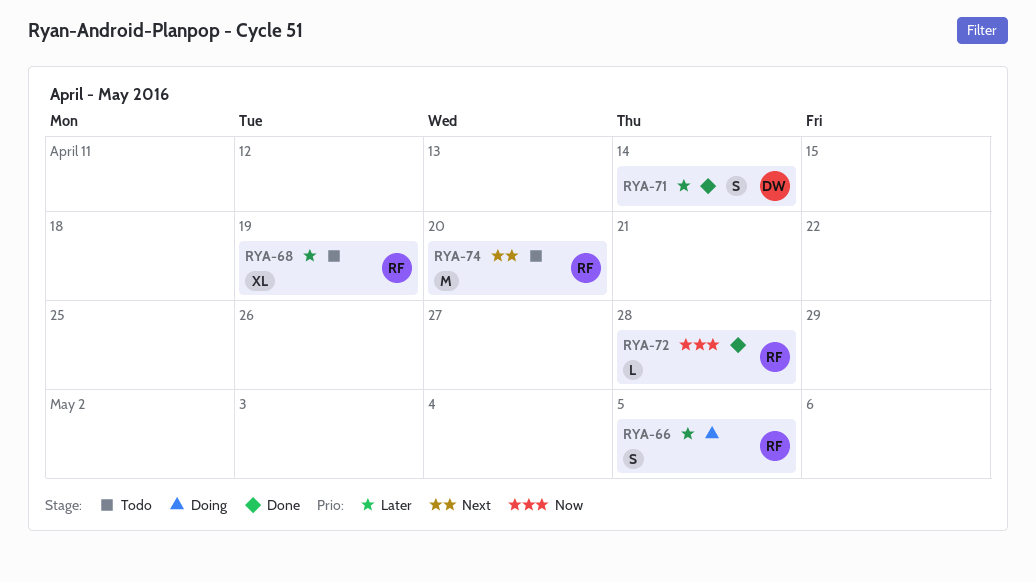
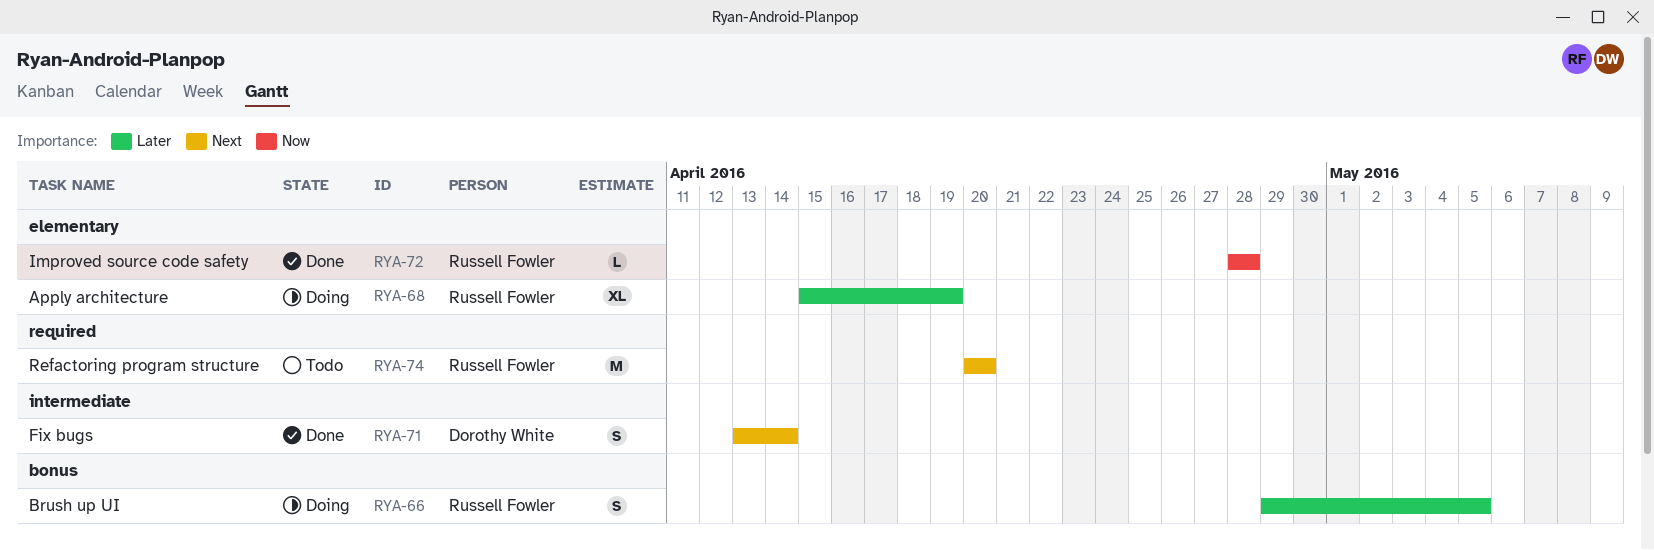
RYA-68, status: Todo -> Doing
RYA-71, priority: Later -> Next

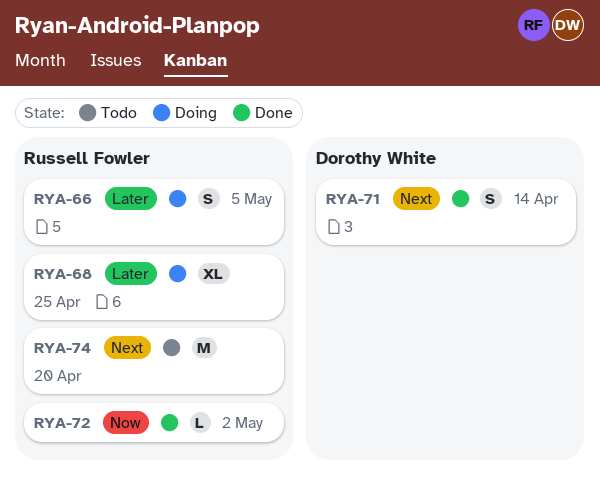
RYA-68, due: Apr 19 -> Apr 25
RYA-72, due: Apr 28 -> May 2

